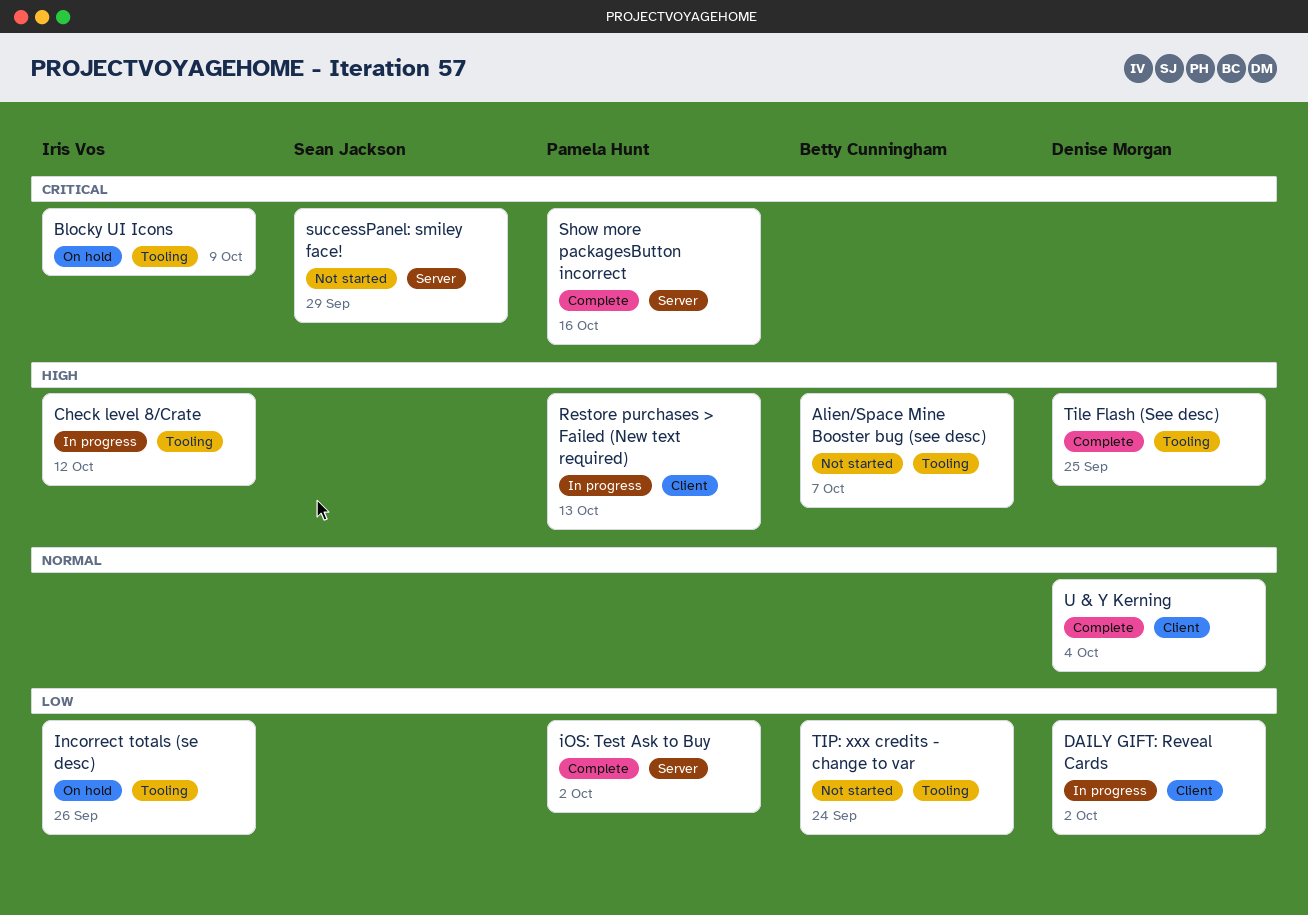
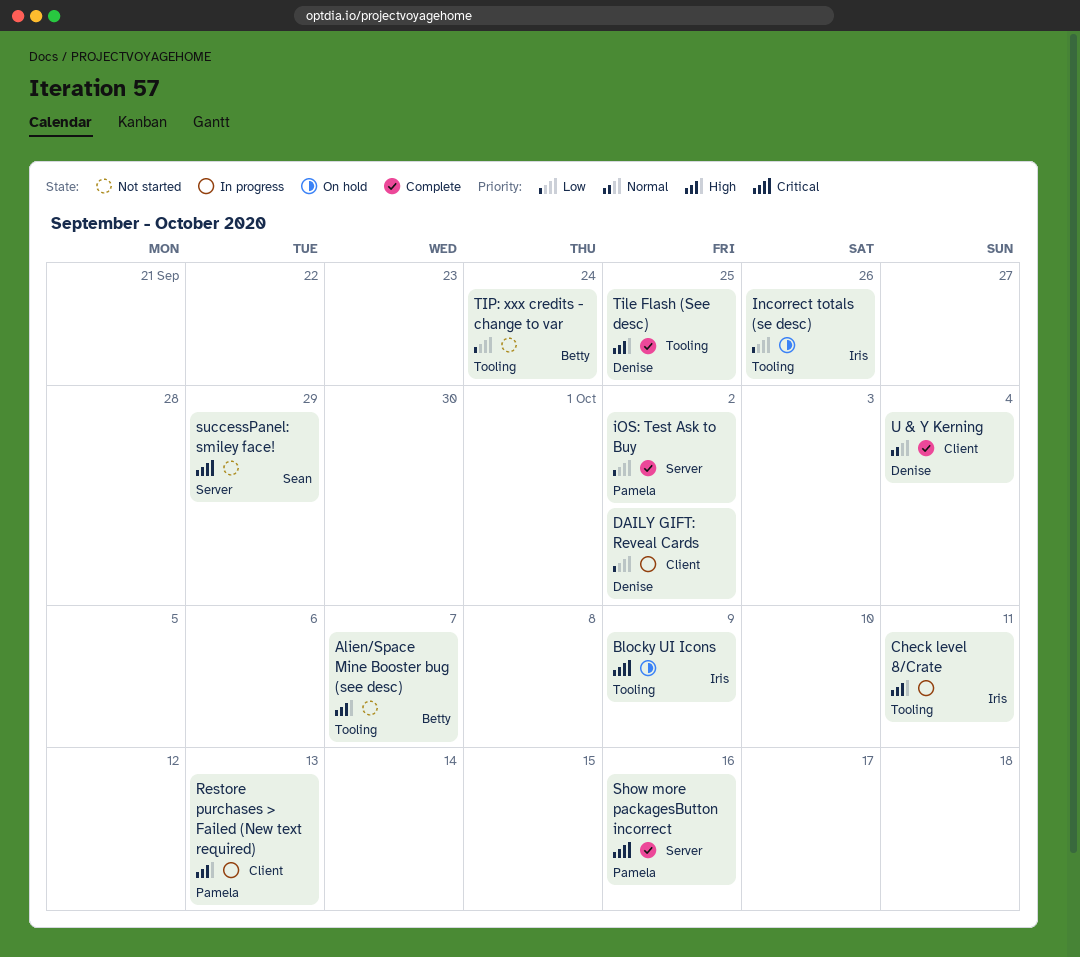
Check level 8/Crate, due: Oct 12 -> Oct 11

